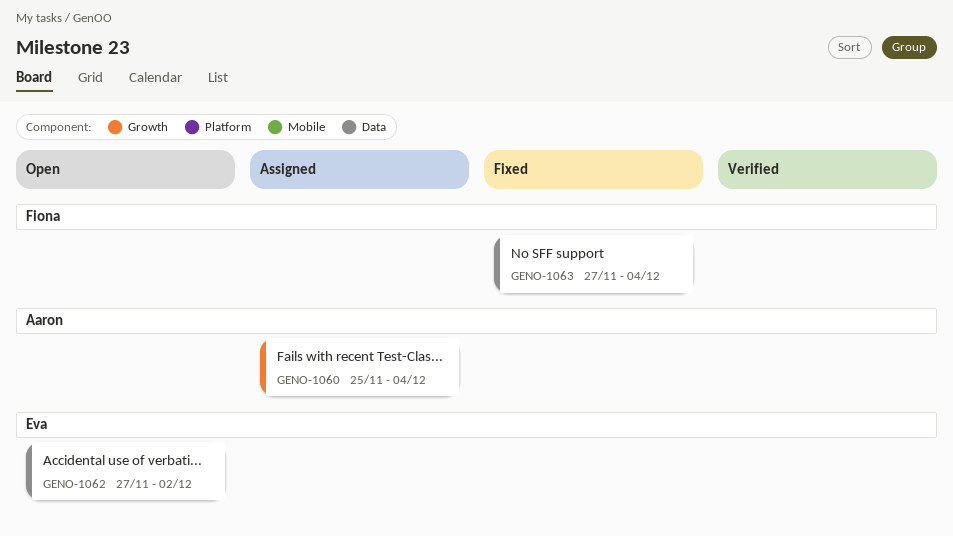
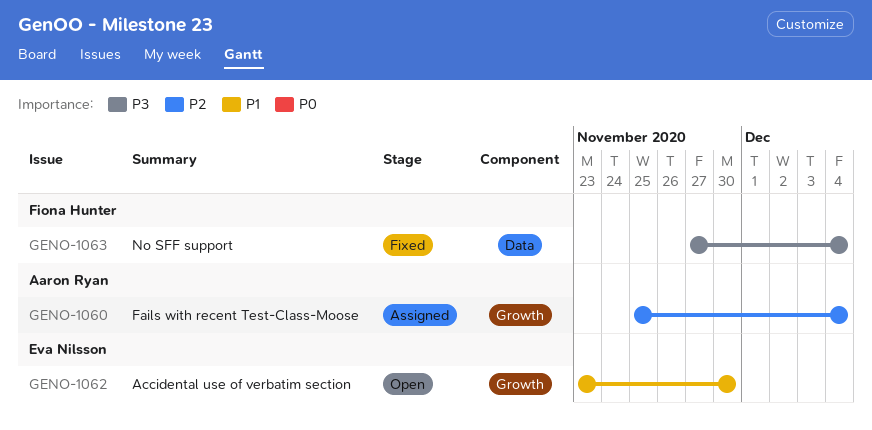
GENO-1062, label: Data -> Growth
GENO-1062, start: Nov 27 -> Nov 23
GENO-1062, due: Dec 2 -> Nov 30

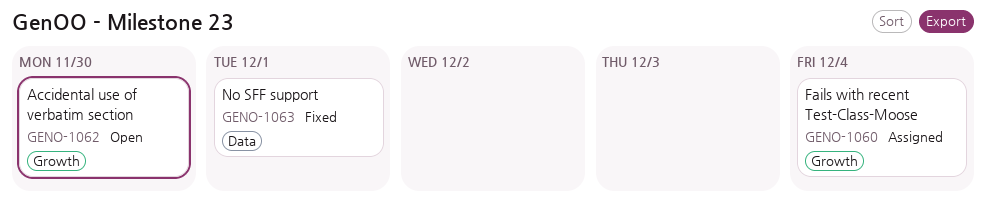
GENO-1063, due: Dec 4 -> Dec 1

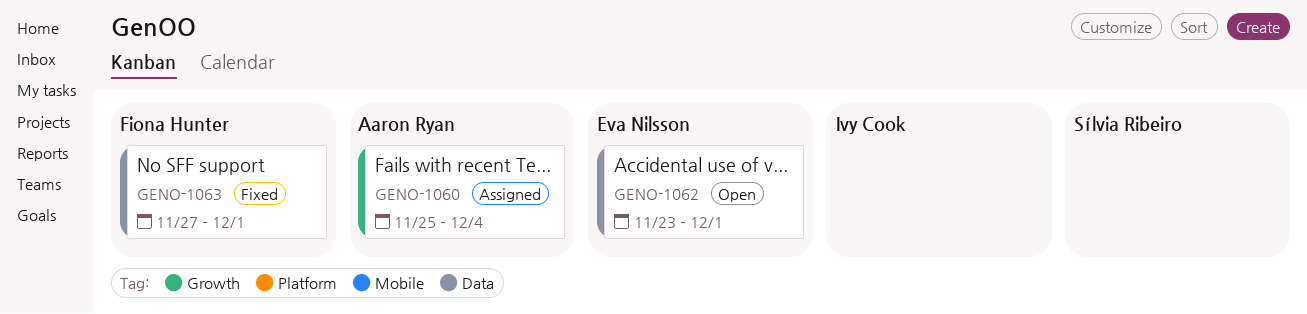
GENO-1062, label: Growth -> Data
GENO-1062, due: Nov 30 -> Dec 1

